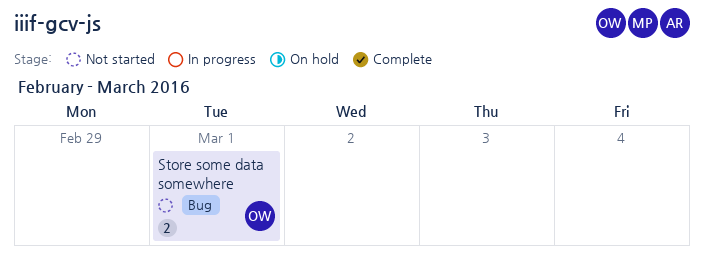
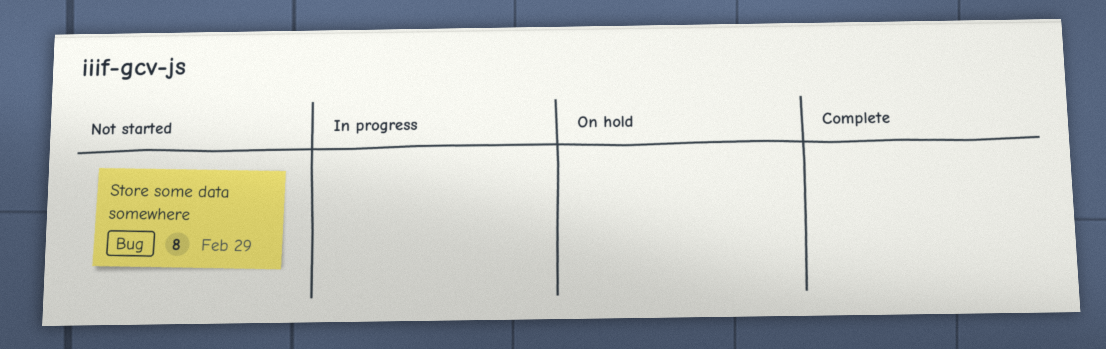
Store some data somewhere, estimate: 2 -> 8
Store some data somewhere, day: Mar 1 -> Feb 29

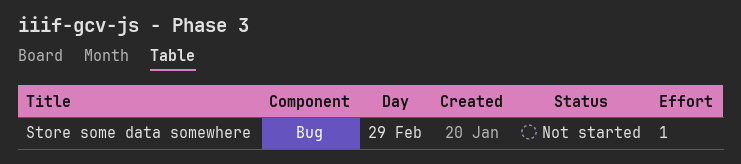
Store some data somewhere, estimate: 8 -> 1

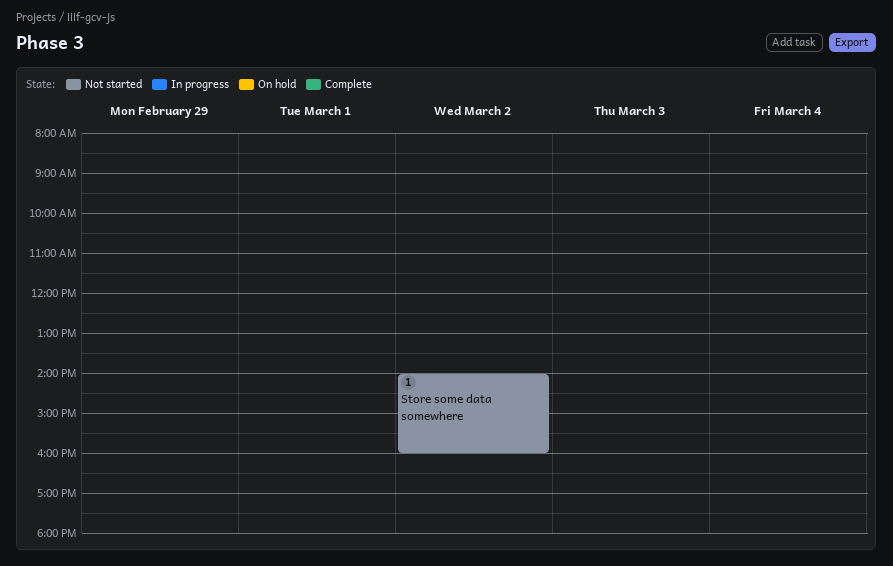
Store some data somewhere, day: Feb 29 -> Mar 2

